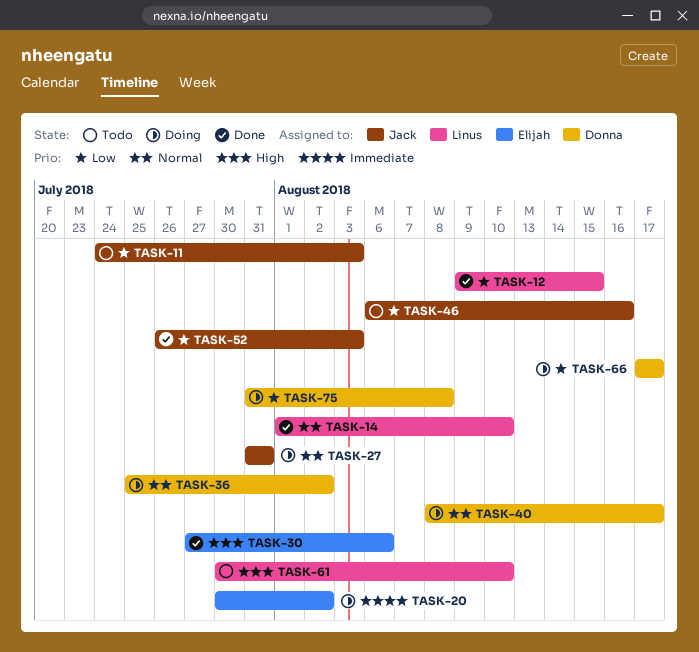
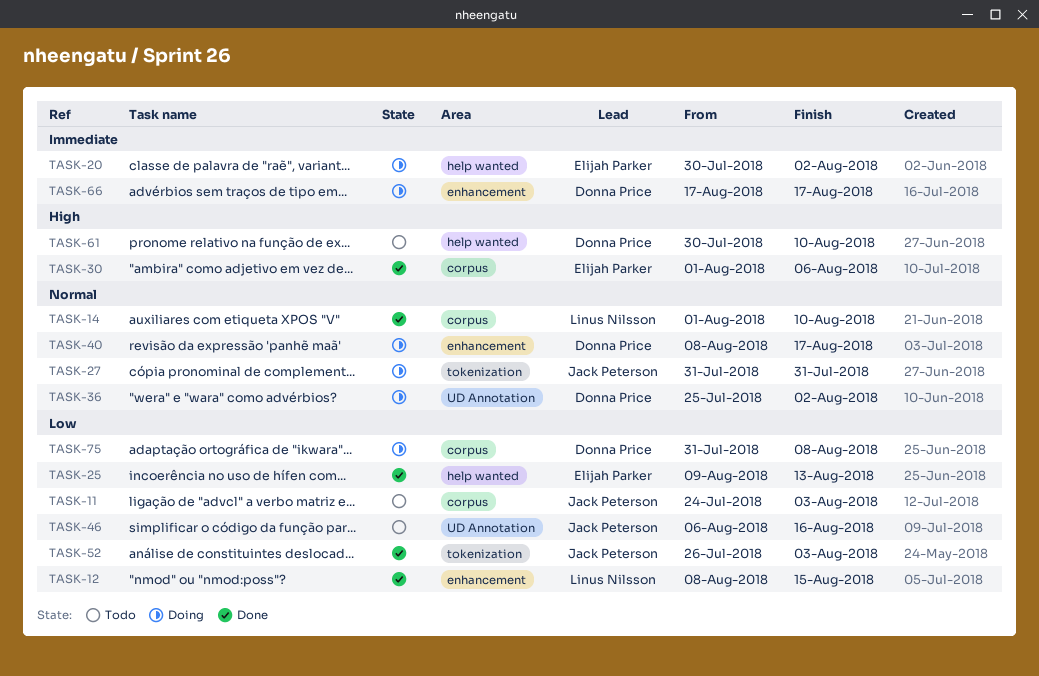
TASK-12, start: Aug 9 -> Aug 8
TASK-25: none -> present
TASK-30, start: Jul 27 -> Aug 1
TASK-61, owner: Linus Nilsson -> Donna Price
TASK-66, priority: Low -> Immediate

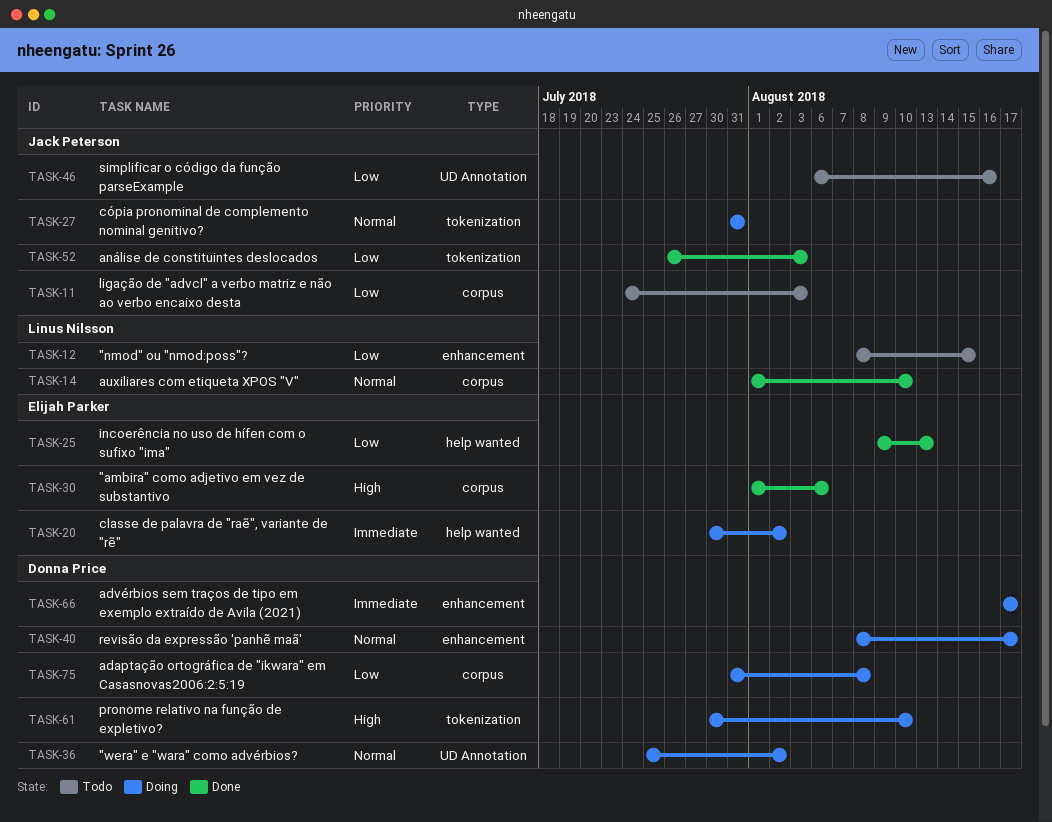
TASK-12, status: Done -> Todo
TASK-61, status: Todo -> Doing
TASK-61, label: help wanted -> tokenization

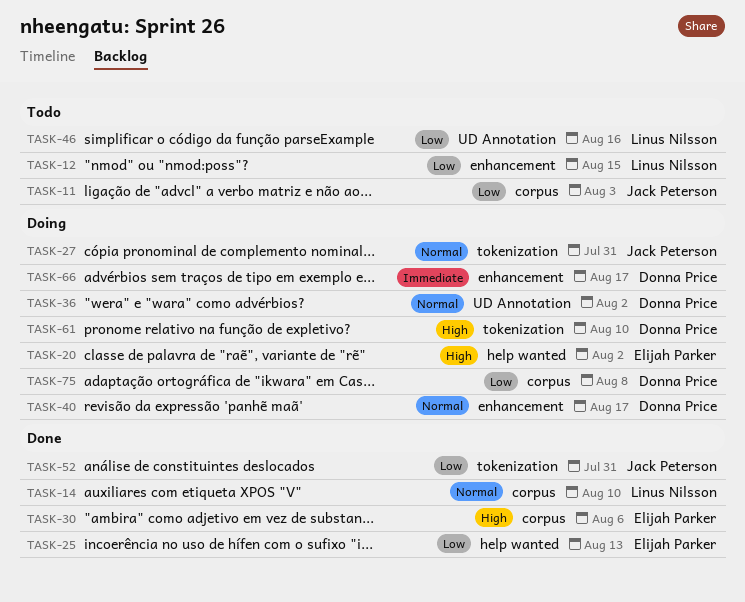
TASK-20, priority: Immediate -> High
TASK-46, owner: Jack Peterson -> Linus Nilsson
TASK-52, due: Aug 3 -> Jul 31

